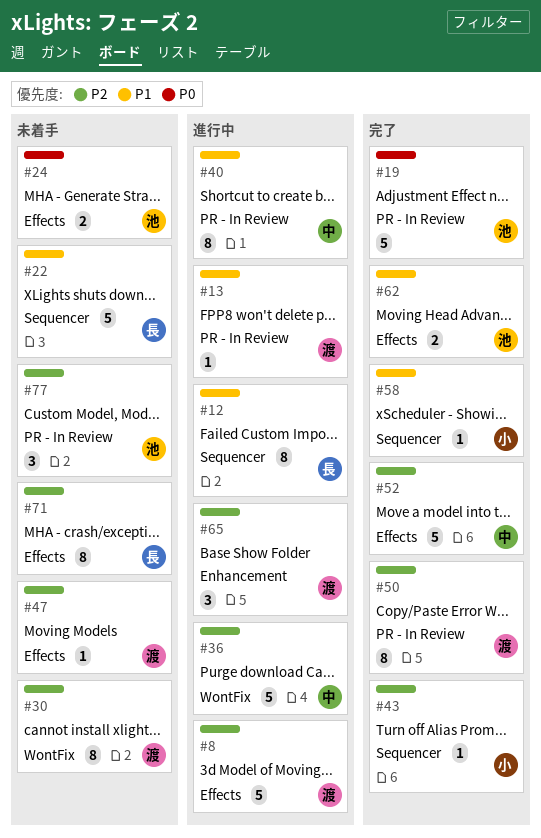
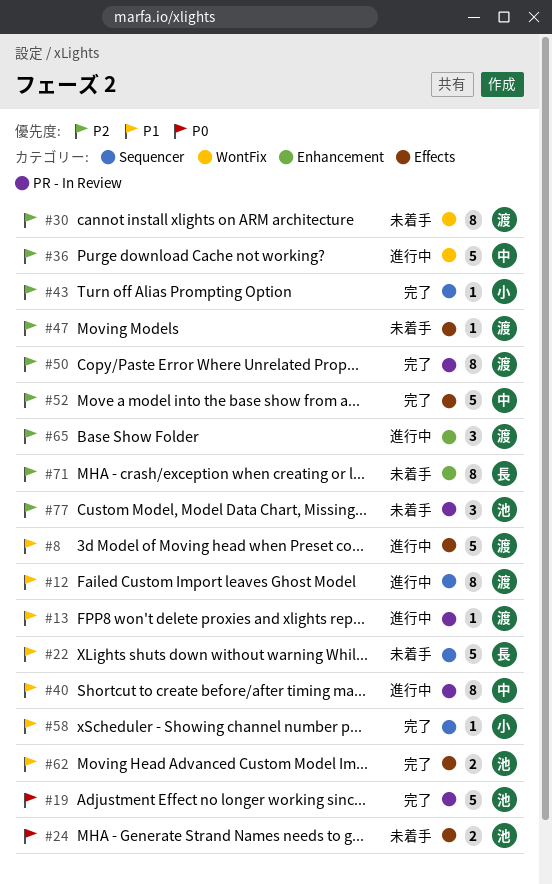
#8, priority: P2 -> P1
#12, owner: 長 -> 渡
#71, label: Effects -> Enhancement

